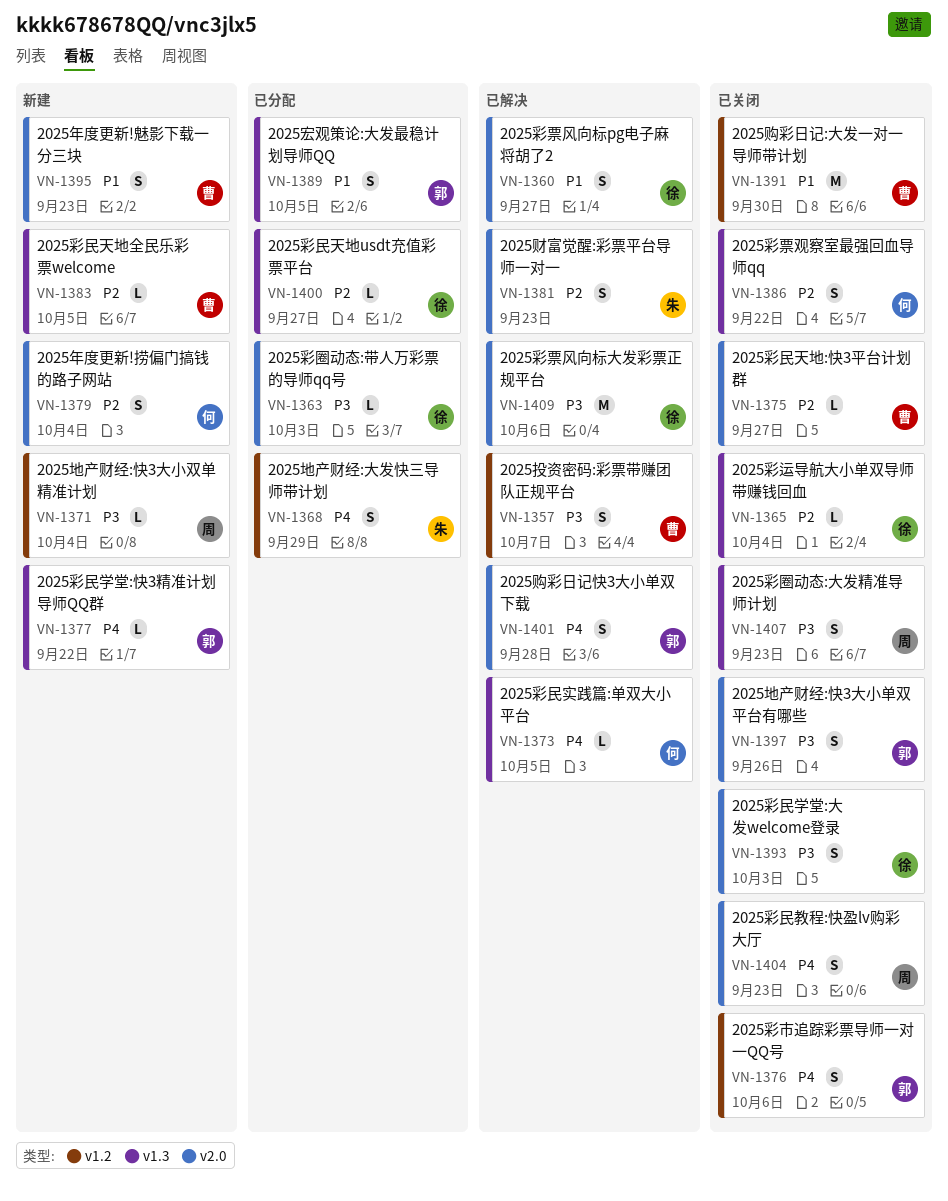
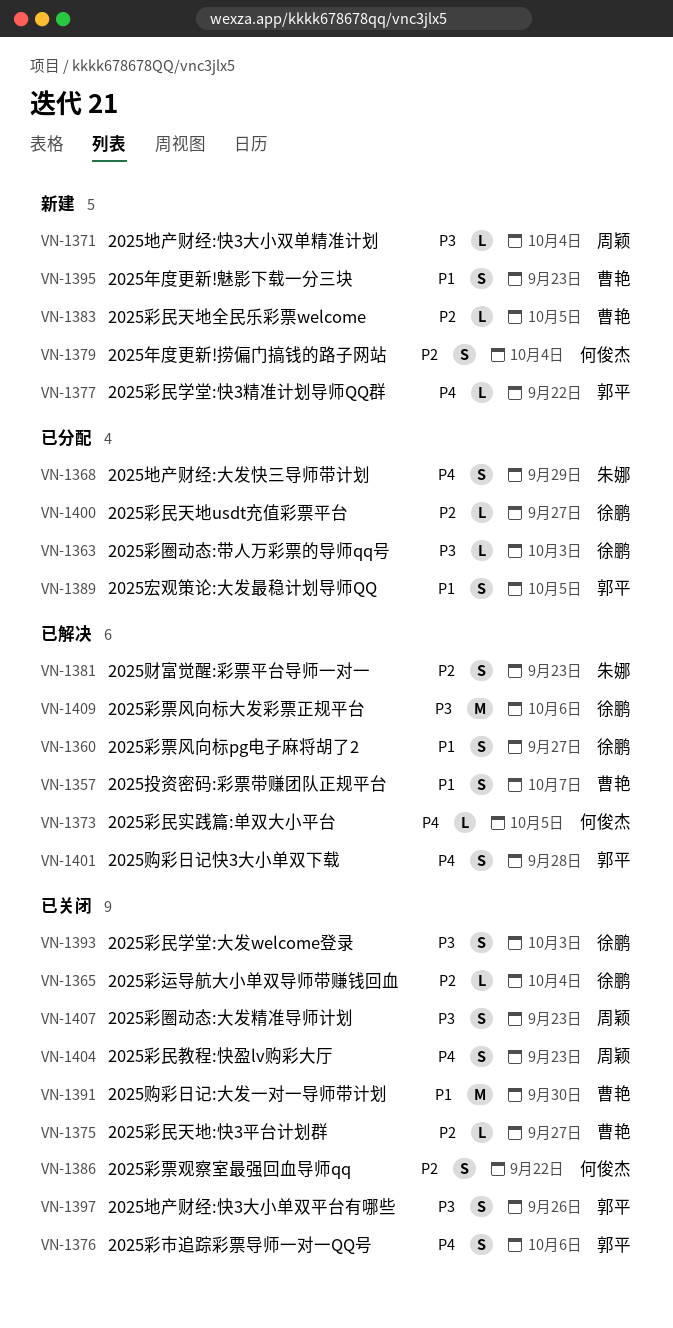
VN-1357, priority: P3 -> P1

